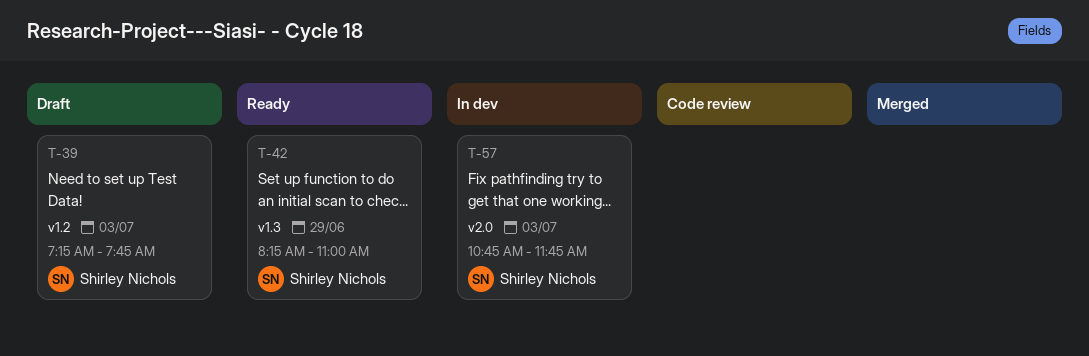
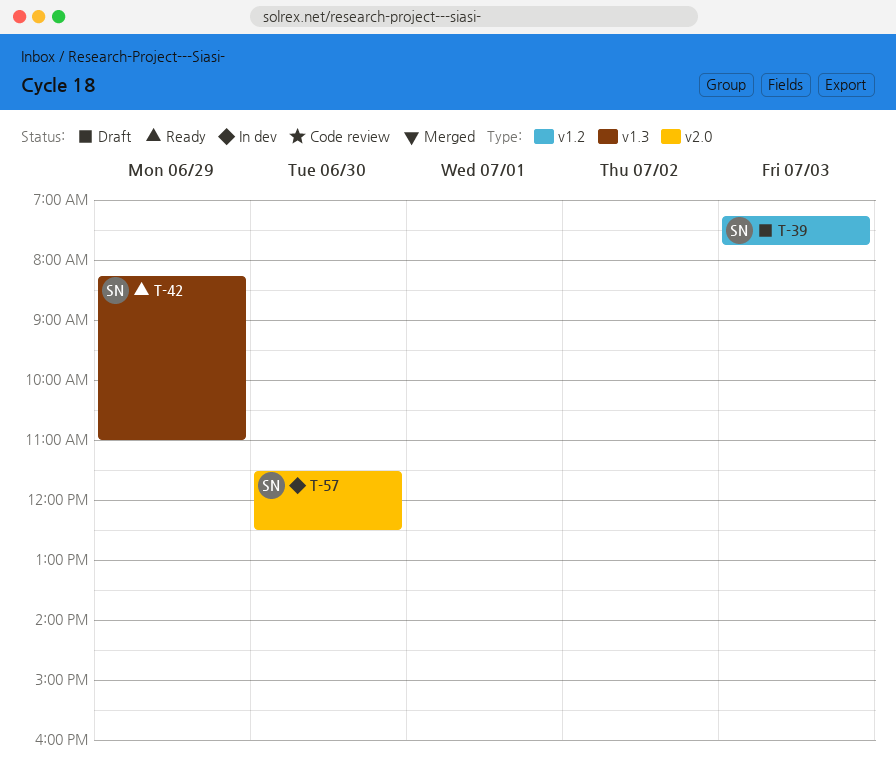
T-57, day: Jul 3 -> Jun 30
T-57, begins: 10:45 -> 11:30
T-57, ends: 11:45 -> 12:30

